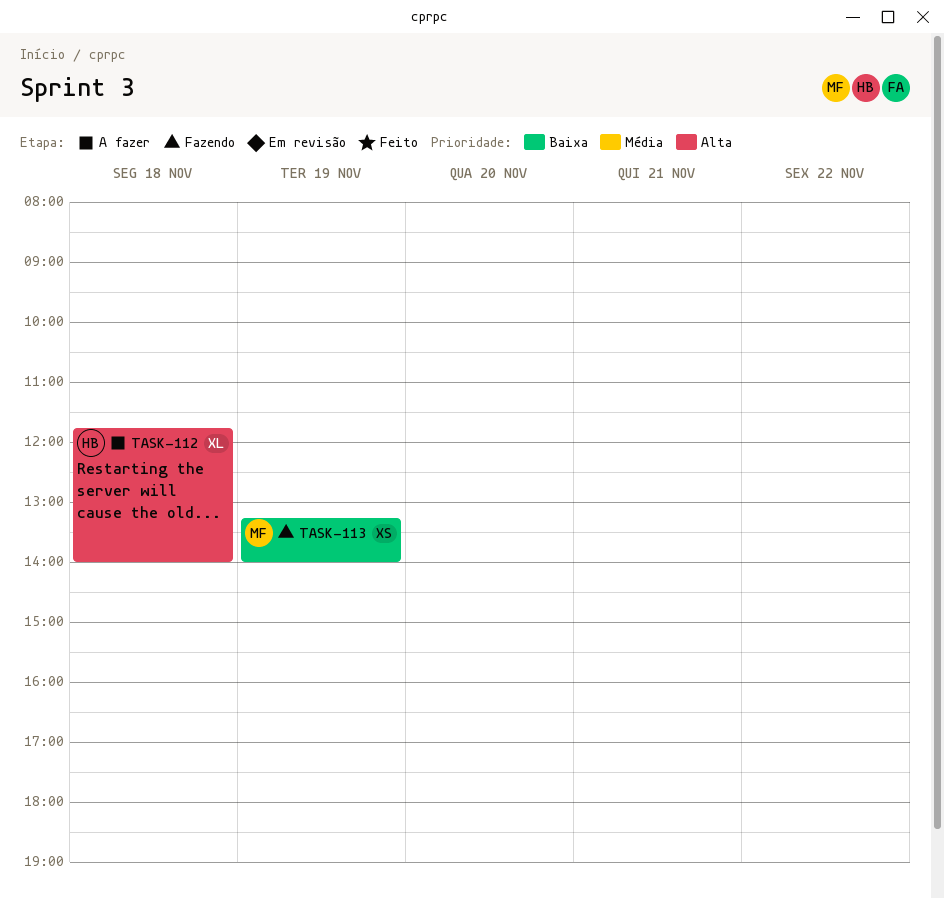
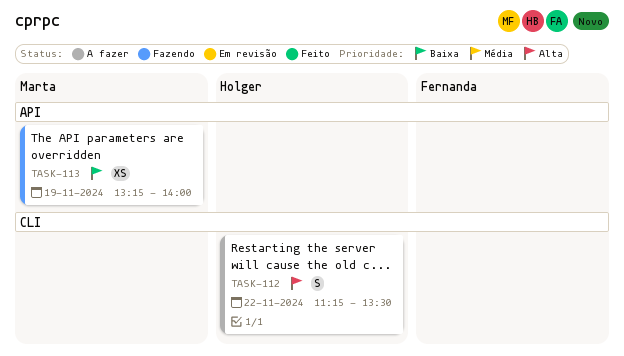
TASK-112, estimate: XL -> S
TASK-112, day: Nov 18 -> Nov 22
TASK-112, begins: 11:45 -> 11:15
TASK-112, ends: 14:00 -> 13:30

